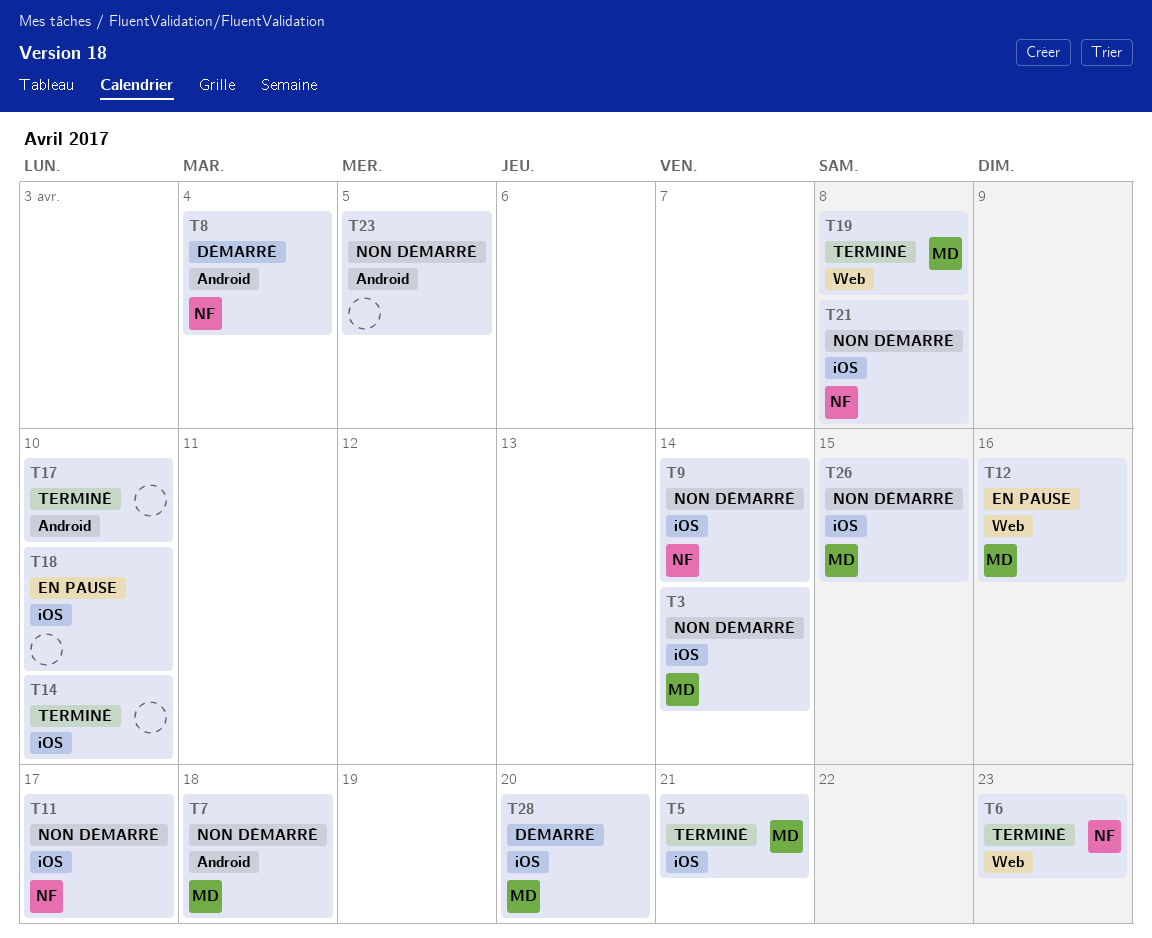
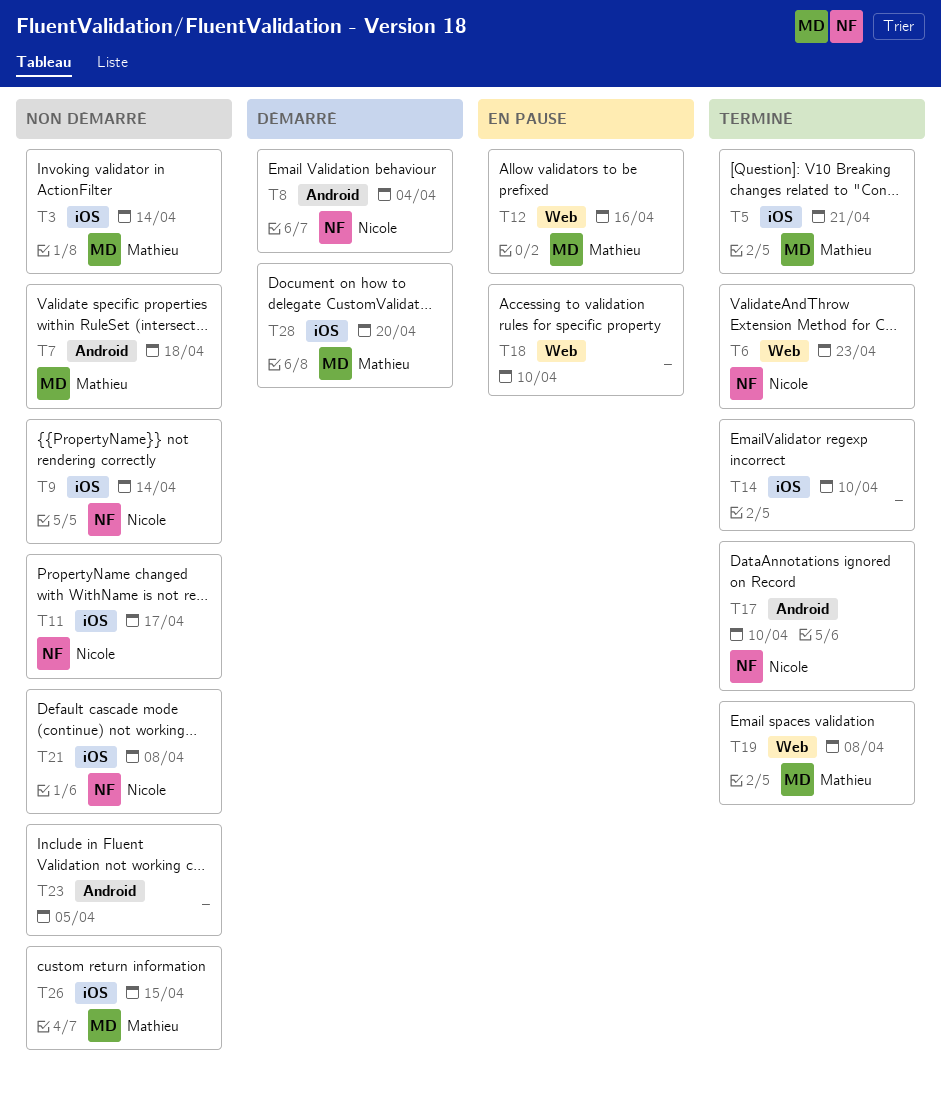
T17, owner: none -> Nicole
T18, label: iOS -> Web

